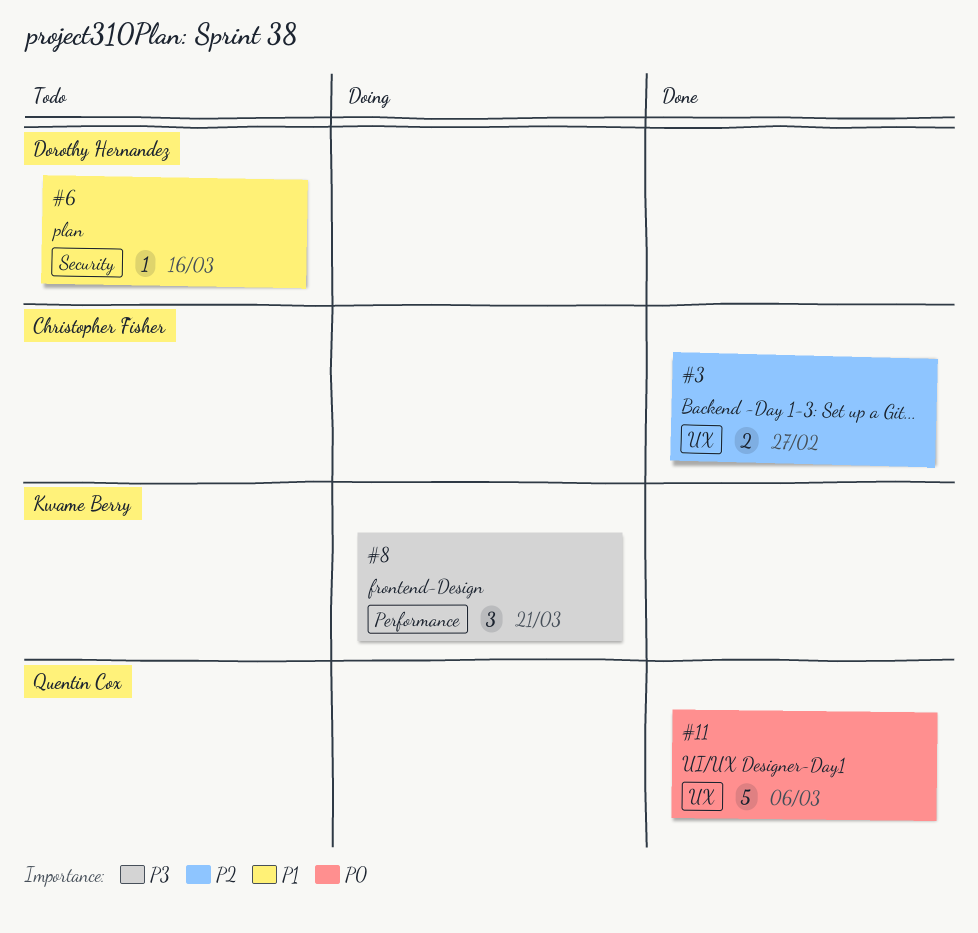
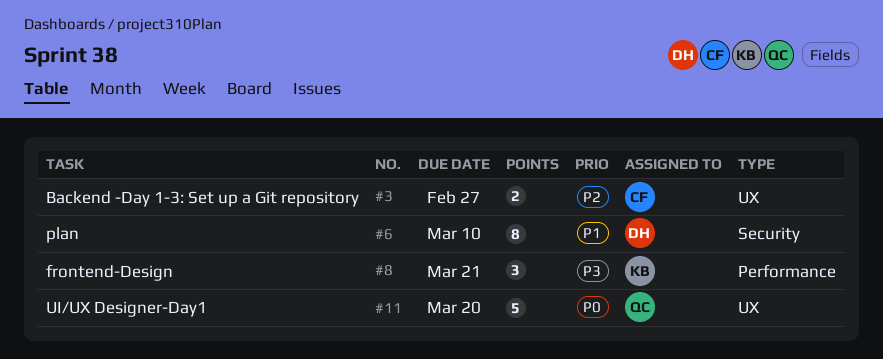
#6, estimate: 1 -> 8
#6, due: Mar 16 -> Mar 10
#11, due: Mar 6 -> Mar 20

